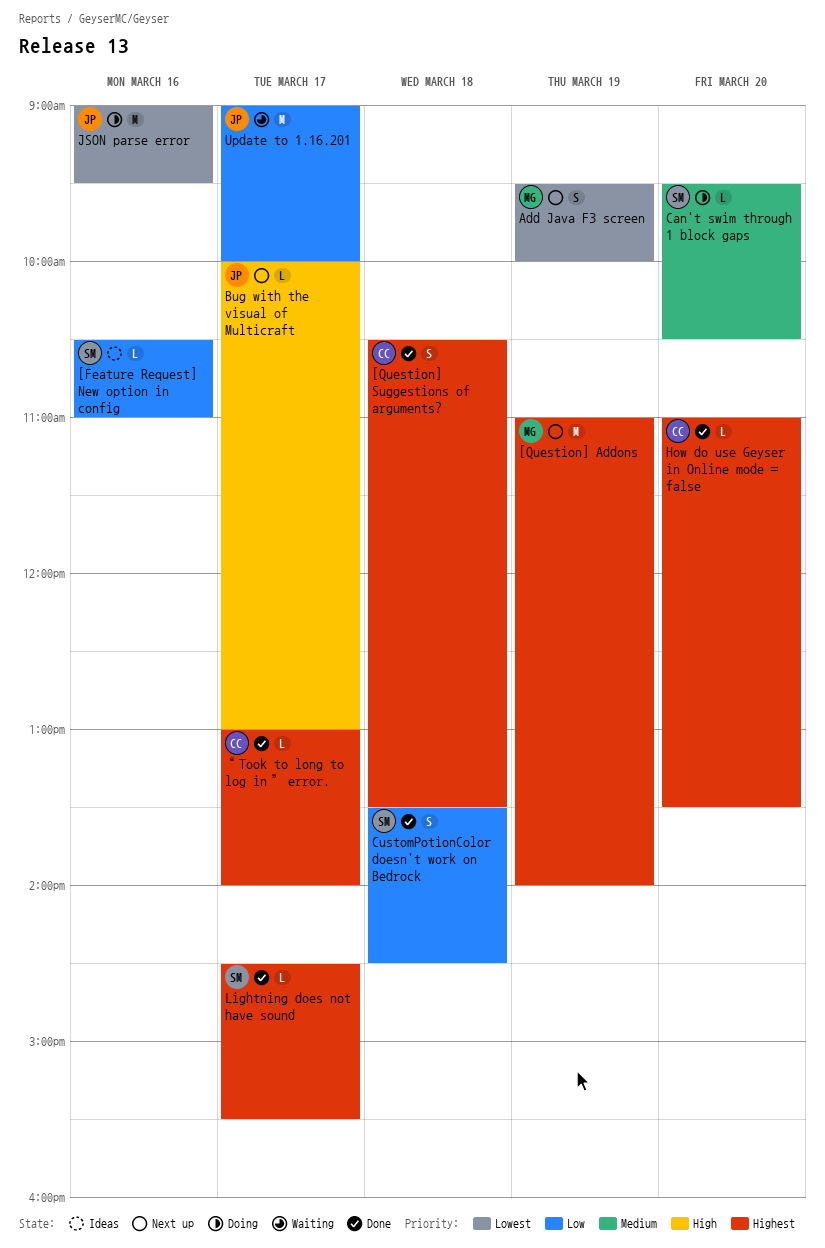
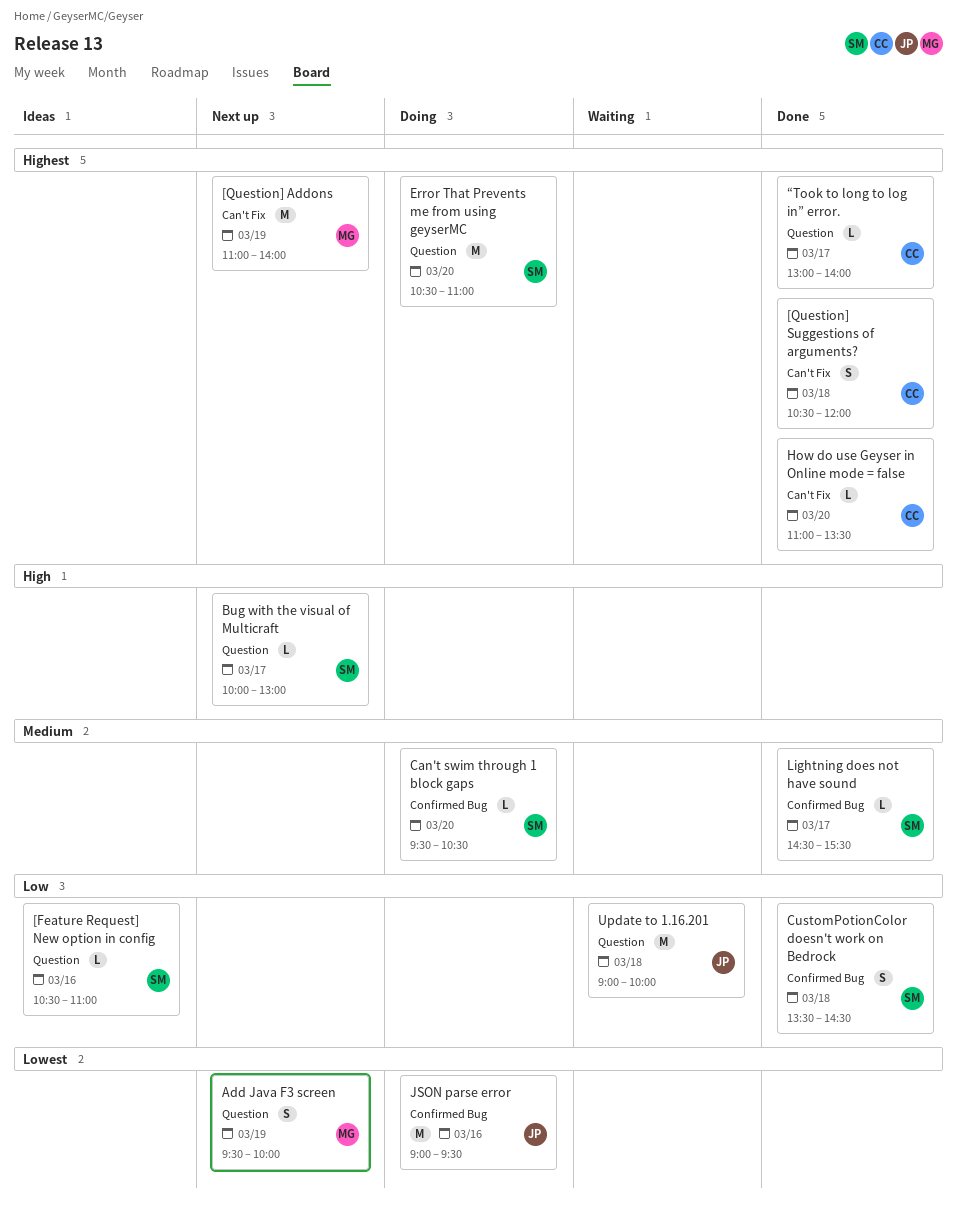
[Question] Suggestions of arguments?, ends: 13:30 -> 12:00
Bug with the visual of Multicraft, owner: JP -> SM
Error That Prevents me from using geyserMC: none -> present
Lightning does not have sound, priority: Highest -> Medium
Update to 1.16.201, day: Mar 17 -> Mar 18

